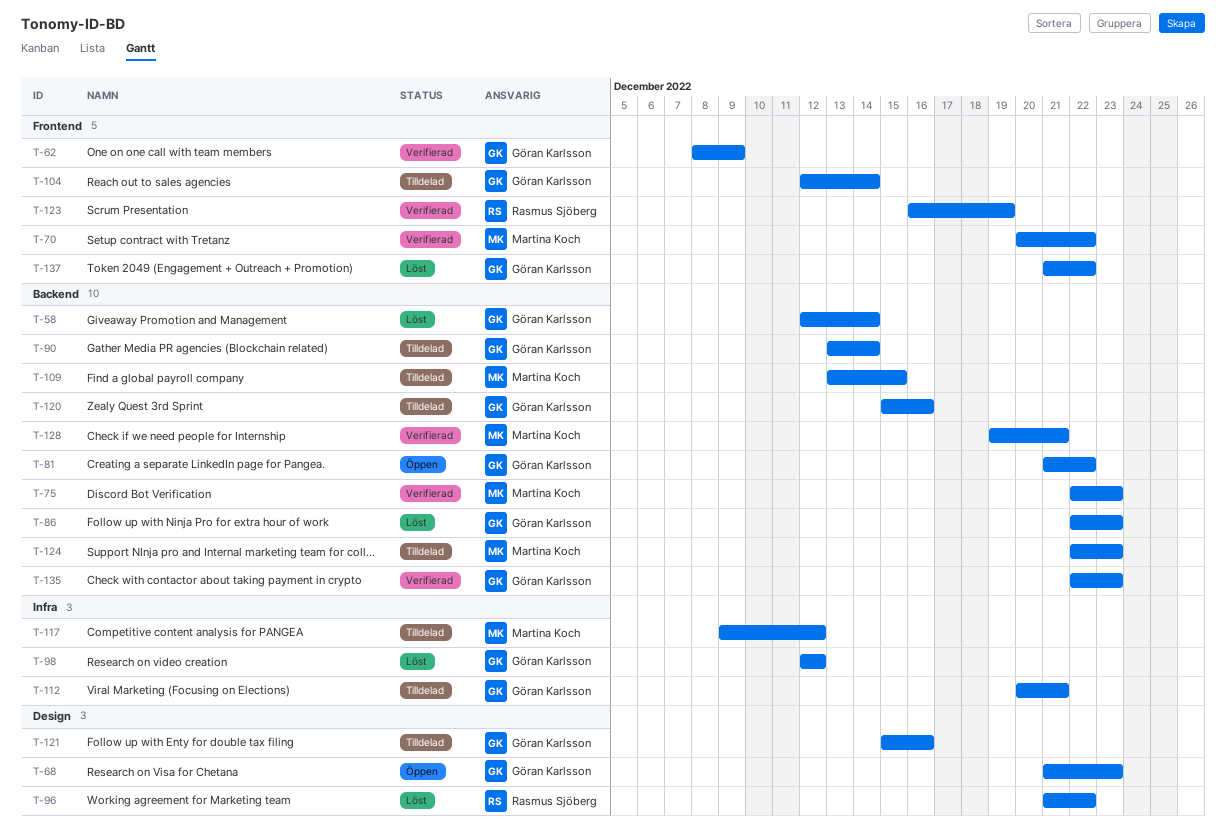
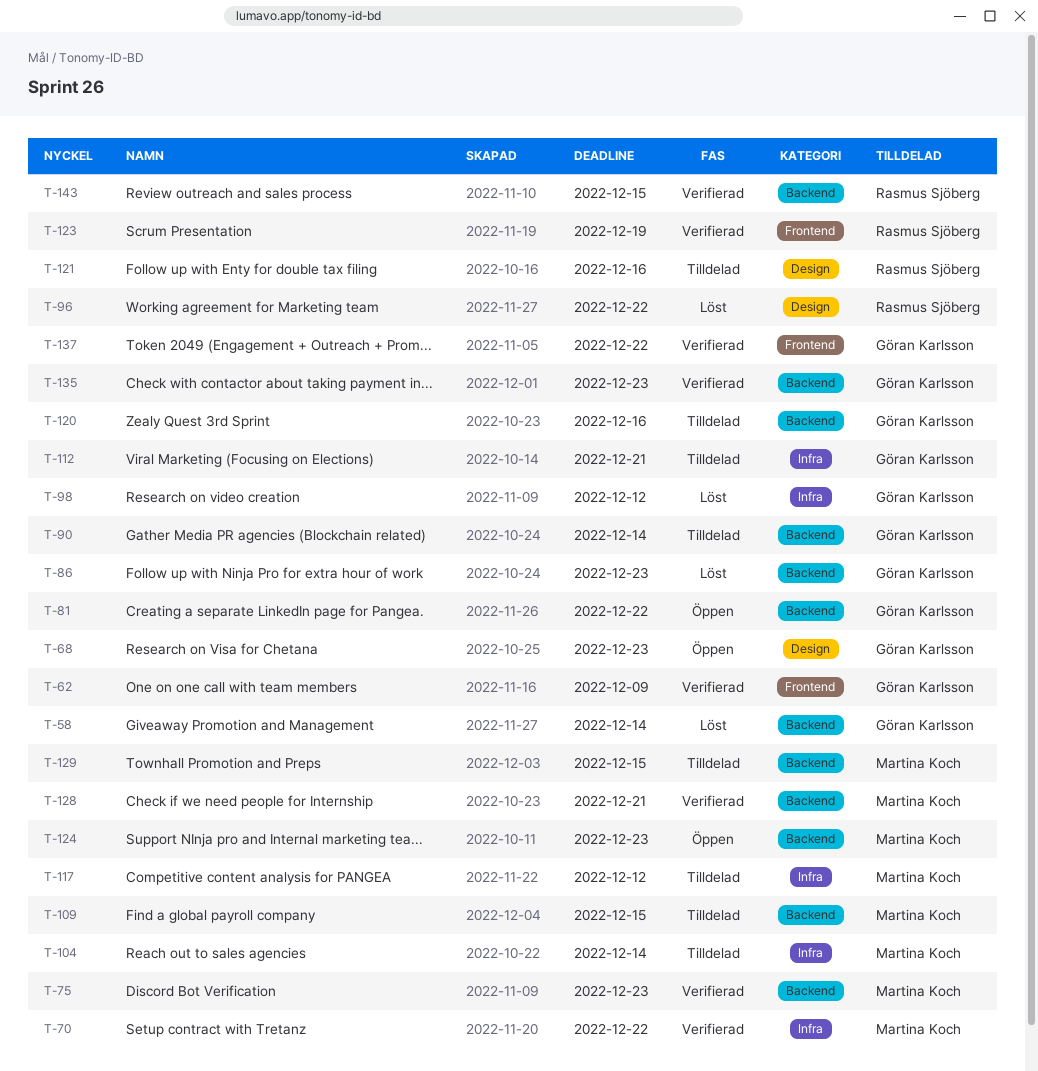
T-70, label: Frontend -> Infra
T-104, owner: Göran Karlsson -> Martina Koch
T-104, label: Frontend -> Infra
T-121, owner: Göran Karlsson -> Rasmus Sjöberg
T-124, status: Tilldelad -> Öppen
T-129: none -> present
T-137, status: Löst -> Verifierad
T-143: none -> present

